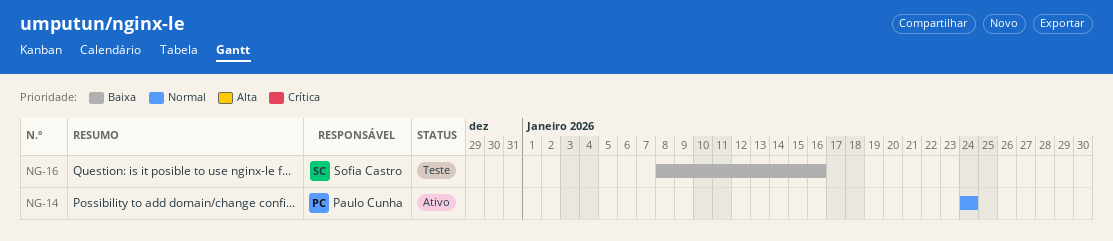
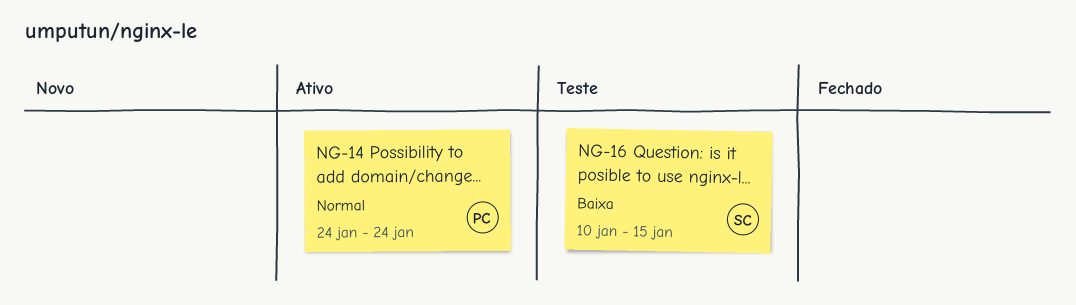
NG-16, start: Jan 8 -> Jan 10
NG-16, due: Jan 16 -> Jan 15

